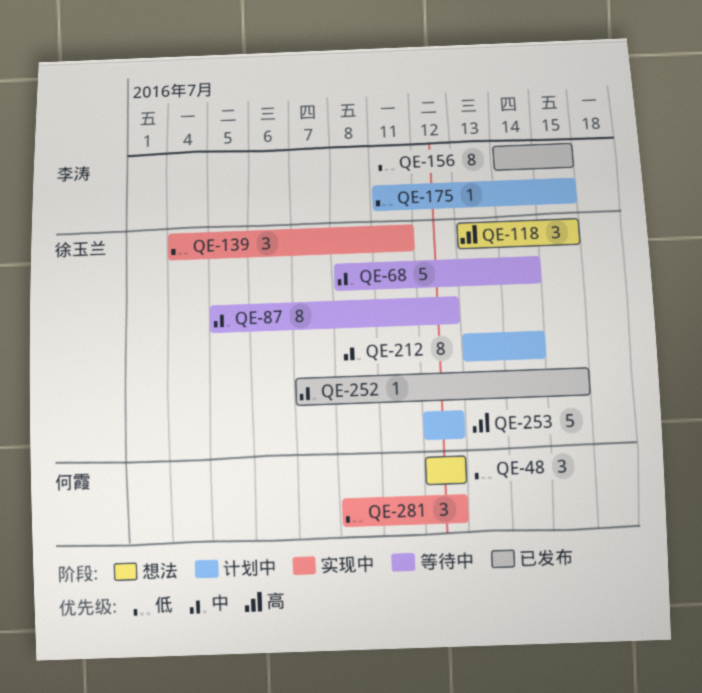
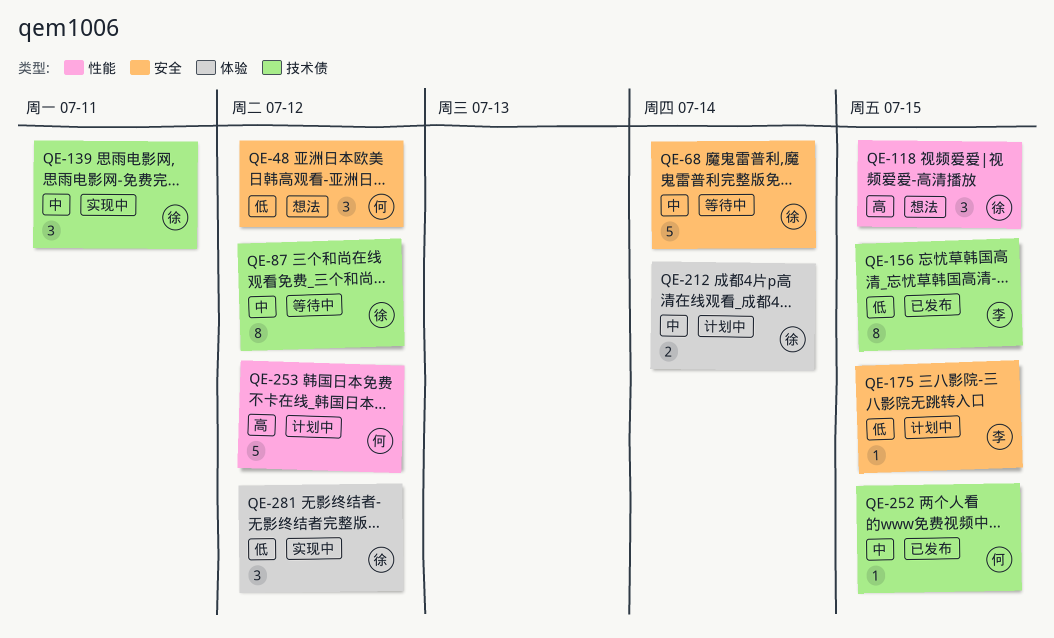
QE-139, priority: 低 -> 中
QE-212, estimate: 8 -> 2
QE-252, owner: 徐玉兰 -> 何霞
QE-253, owner: 徐玉兰 -> 何霞
QE-281, owner: 何霞 -> 徐玉兰

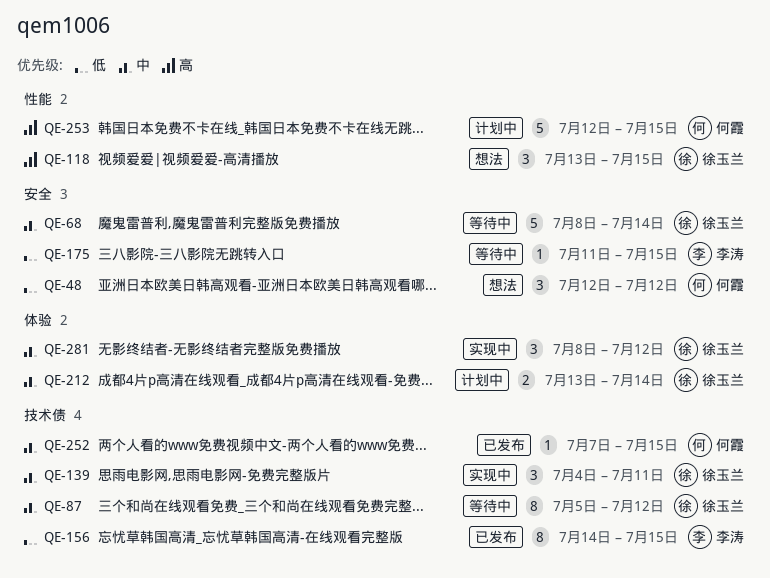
QE-175, status: 计划中 -> 等待中
QE-253, due: Jul 12 -> Jul 15
QE-281, priority: 低 -> 中

